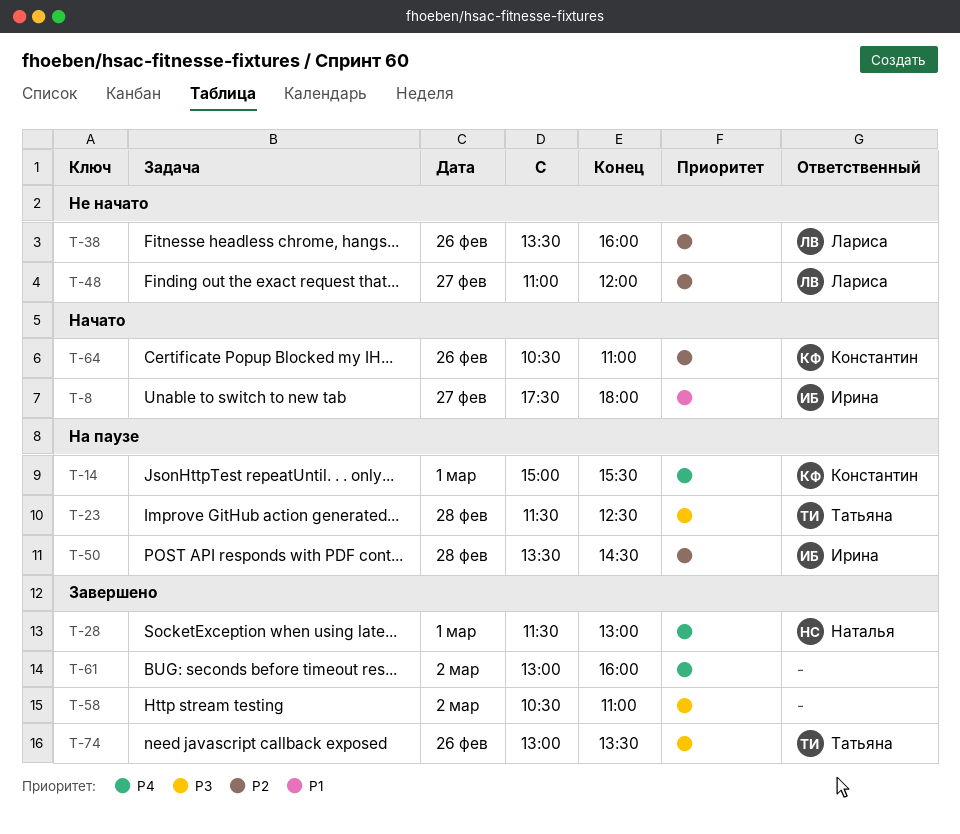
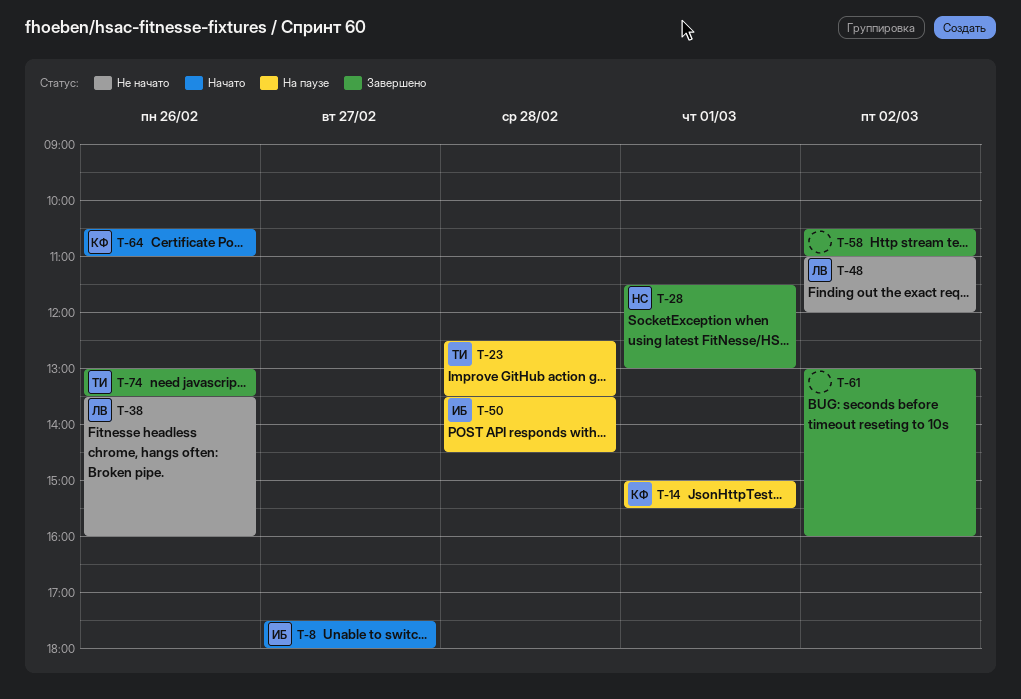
T-23, begins: 11:30 -> 12:30
T-23, ends: 12:30 -> 13:30
T-48, day: Feb 27 -> Mar 2

